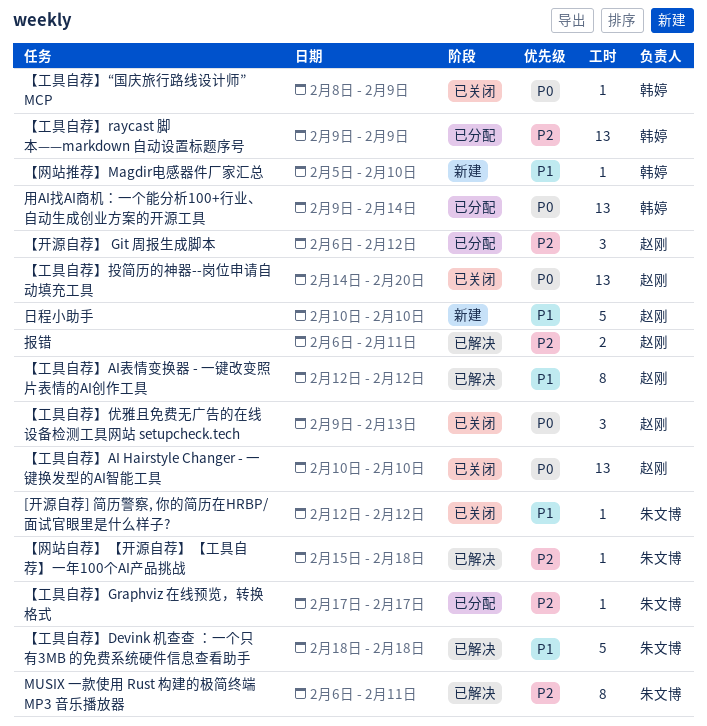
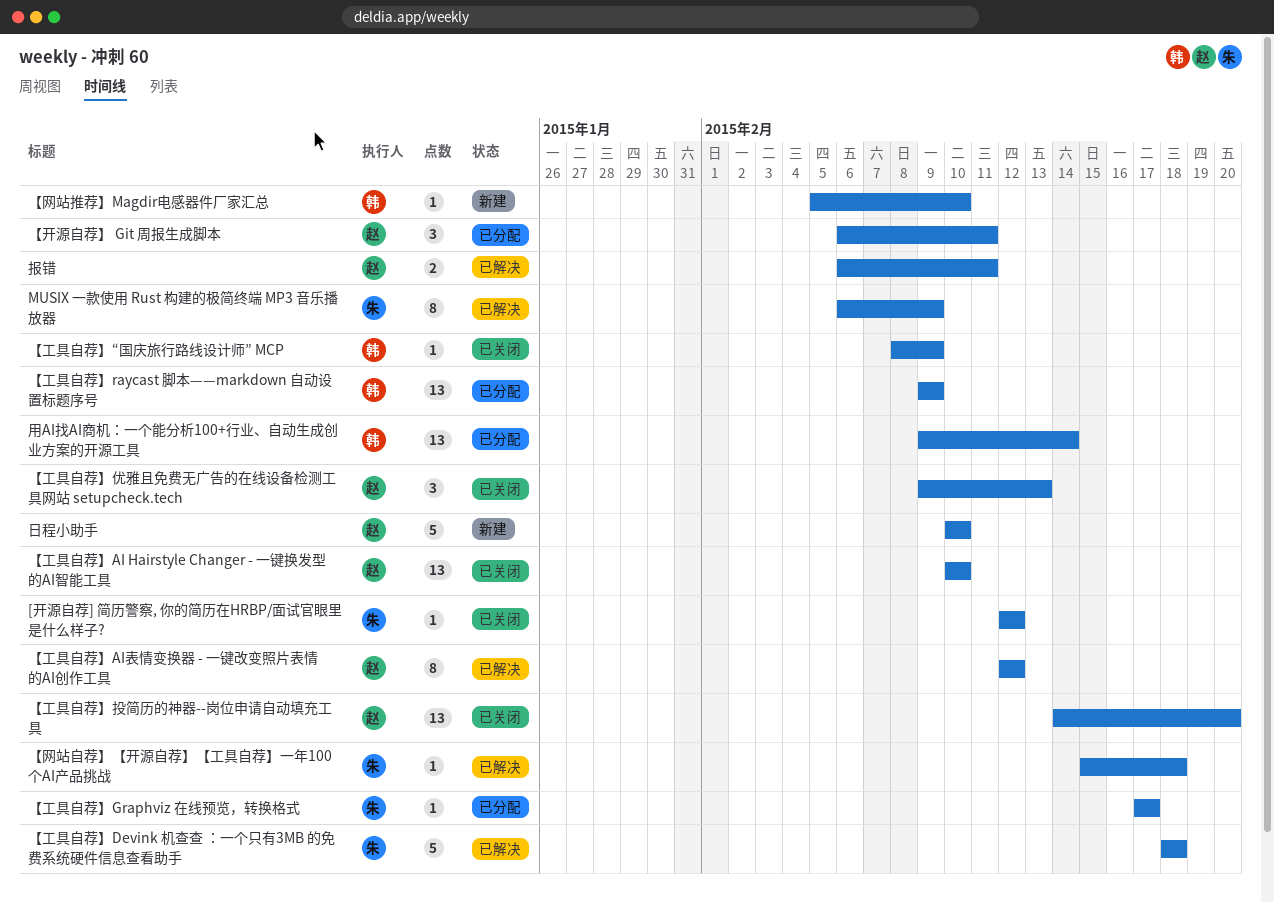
MUSIX 一款使用 Rust 构建的极简终端 MP3 音乐播放器, due: Feb 11 -> Feb 9
【开源自荐】 Git 周报生成脚本, due: Feb 12 -> Feb 11

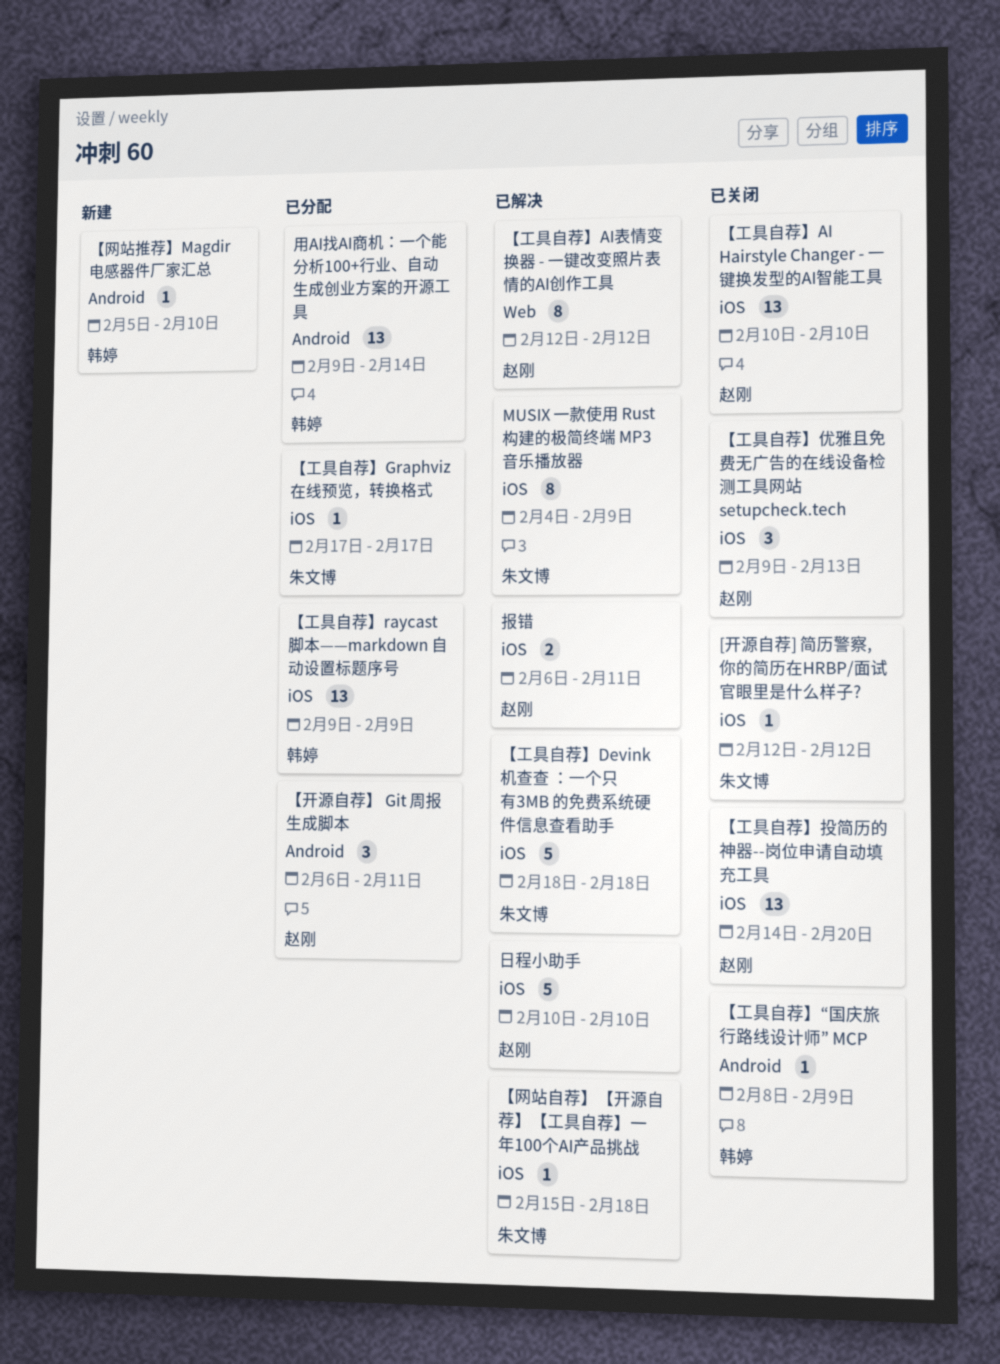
MUSIX 一款使用 Rust 构建的极简终端 MP3 音乐播放器, start: Feb 6 -> Feb 4
日程小助手, status: 新建 -> 已解决

